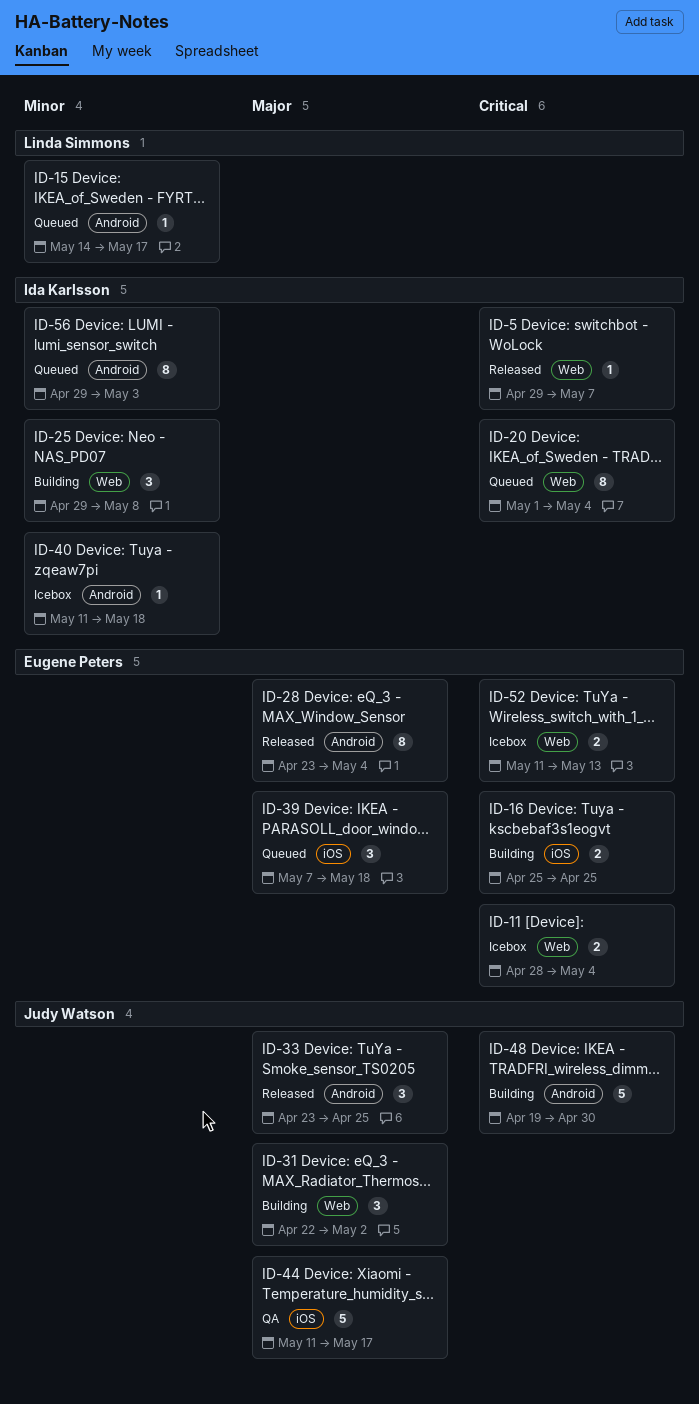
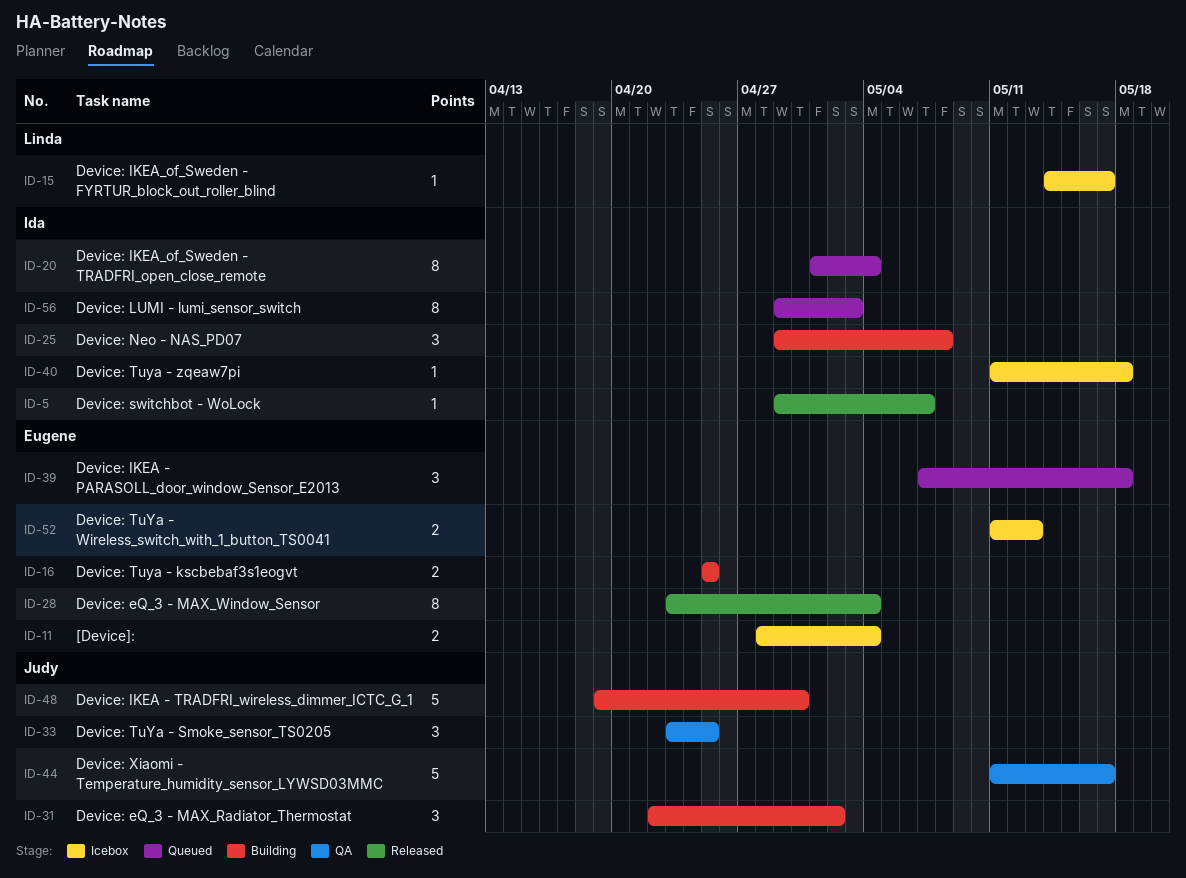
ID-15, status: Queued -> Icebox
ID-33, status: Released -> QA

